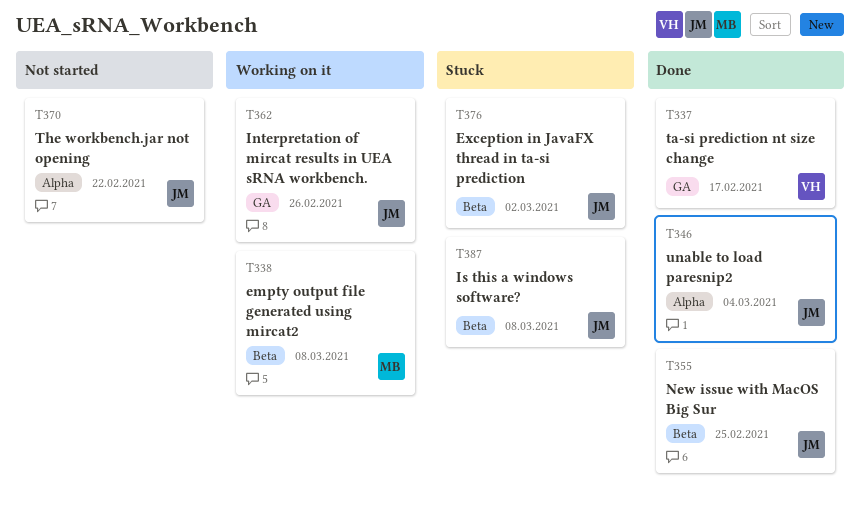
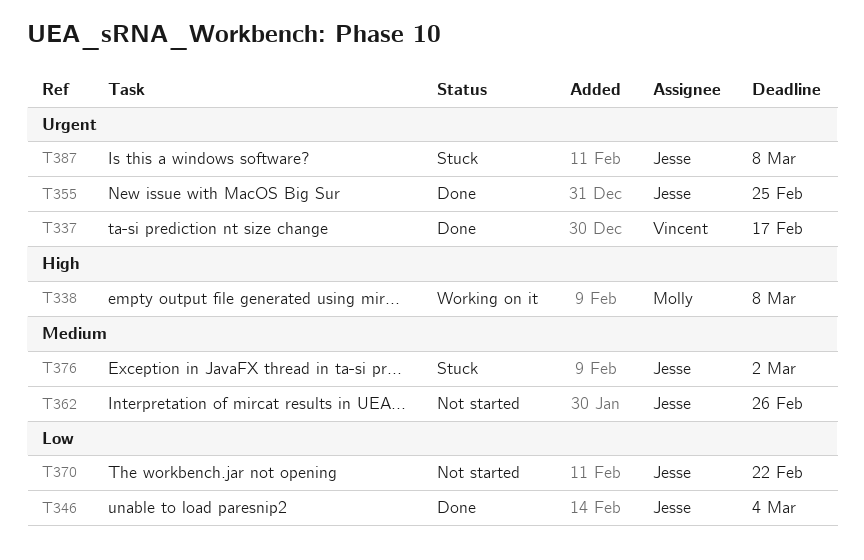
T362, status: Working on it -> Not started

